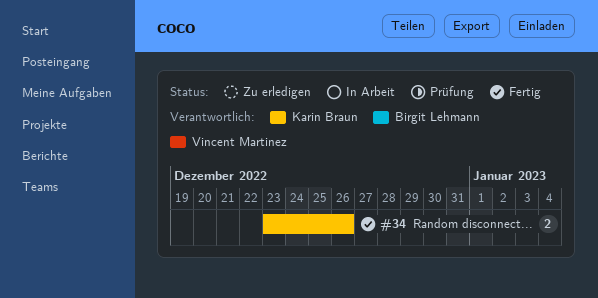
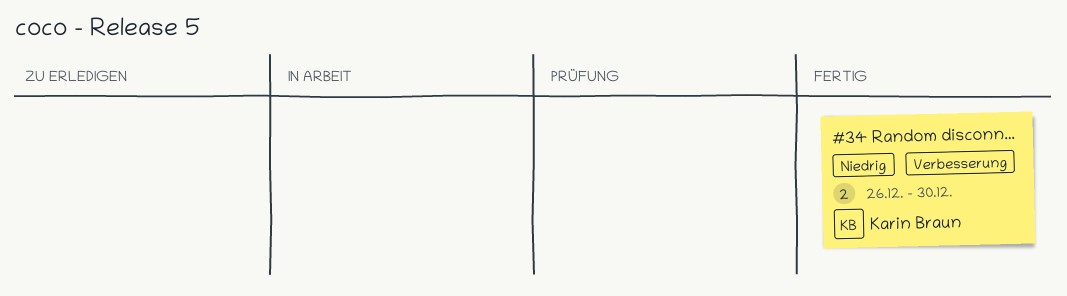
#34, start: Dec 23 -> Dec 26
#34, due: Dec 26 -> Dec 30

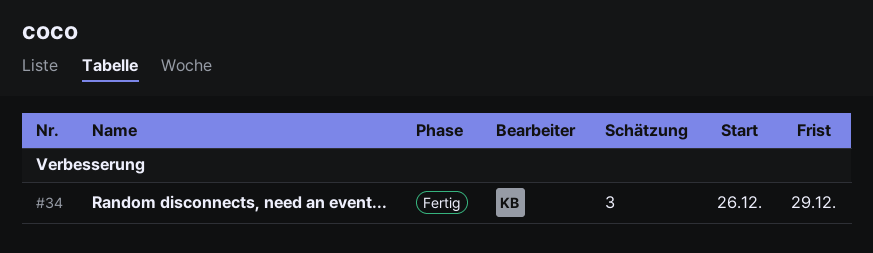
#34, estimate: 2 -> 3
#34, due: Dec 30 -> Dec 29

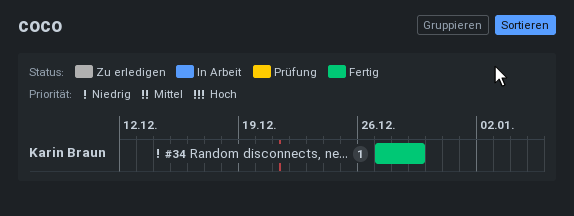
#34, estimate: 3 -> 1
#34, start: Dec 26 -> Dec 27

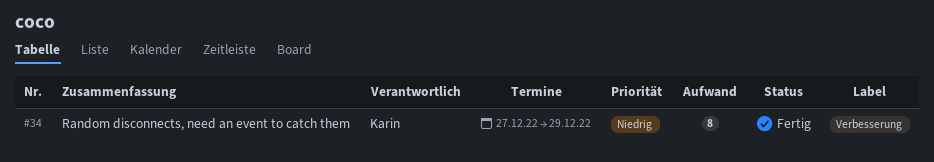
#34, estimate: 1 -> 8

